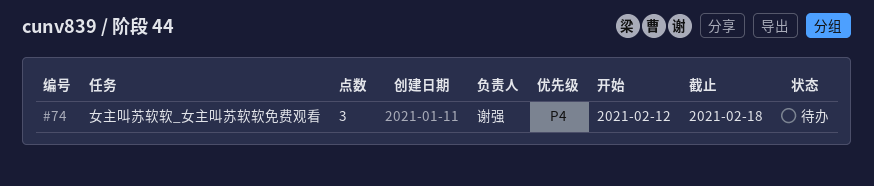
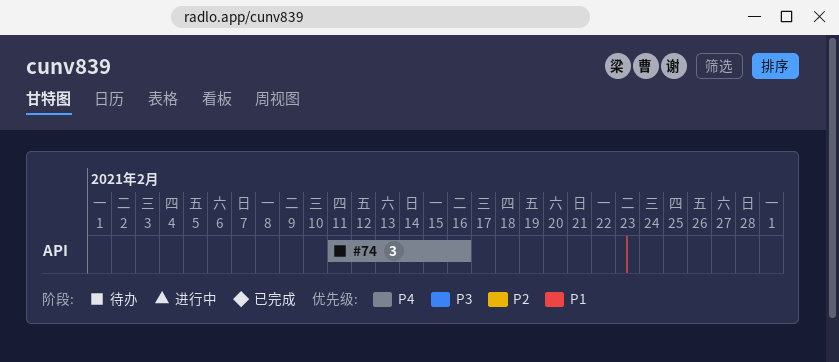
#74, start: Feb 12 -> Feb 11
#74, due: Feb 18 -> Feb 16

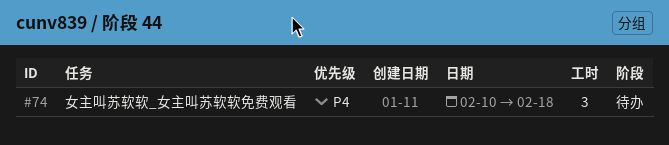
#74, start: Feb 11 -> Feb 10
#74, due: Feb 16 -> Feb 18

